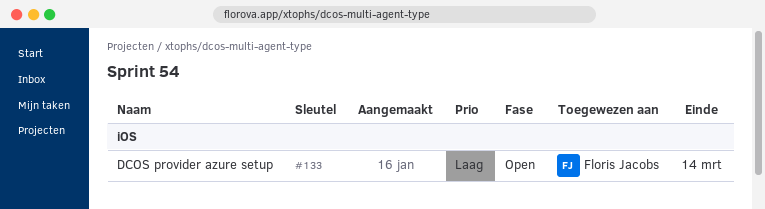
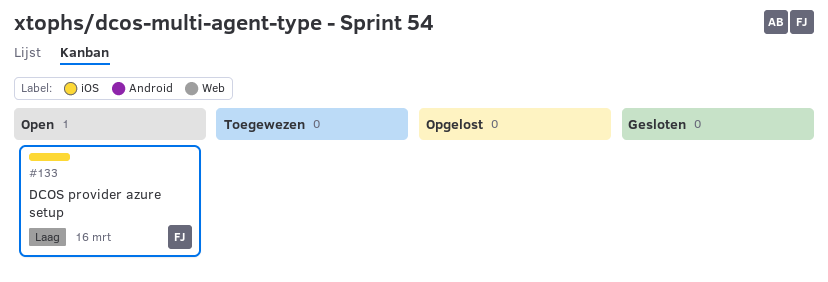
#133, due: Mar 14 -> Mar 16

